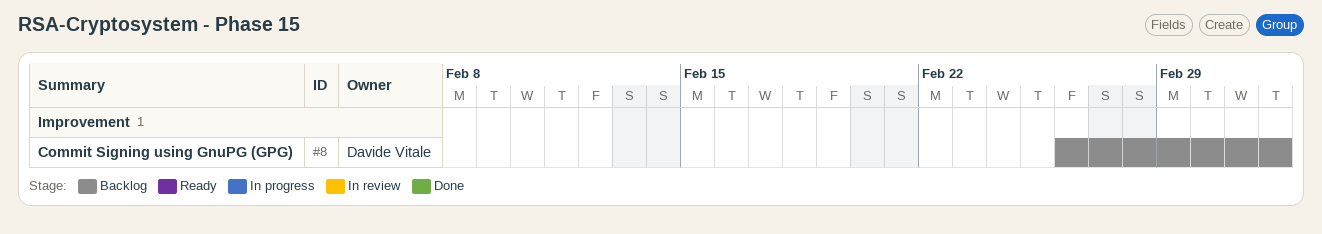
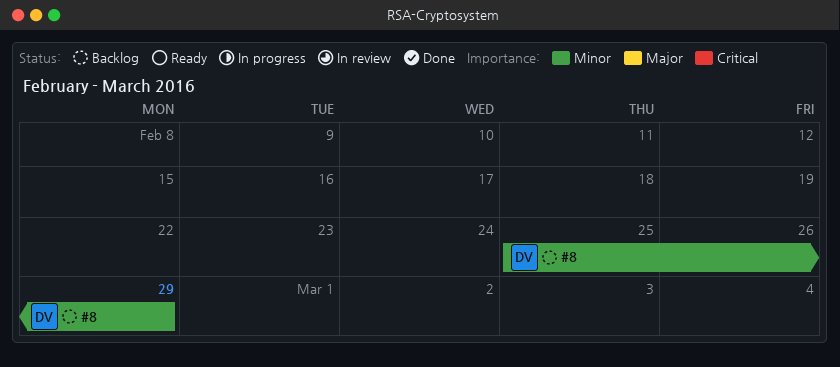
#8, start: Feb 26 -> Feb 25
#8, due: Mar 3 -> Feb 29

